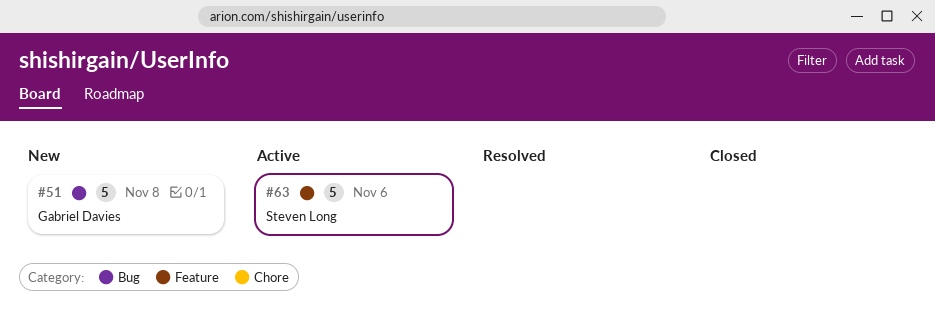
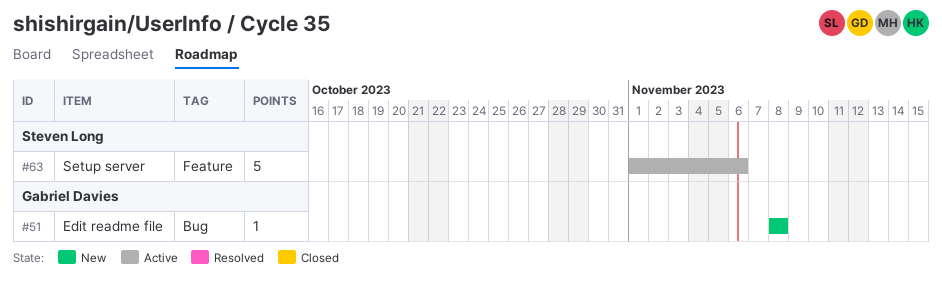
#51, estimate: 5 -> 1

